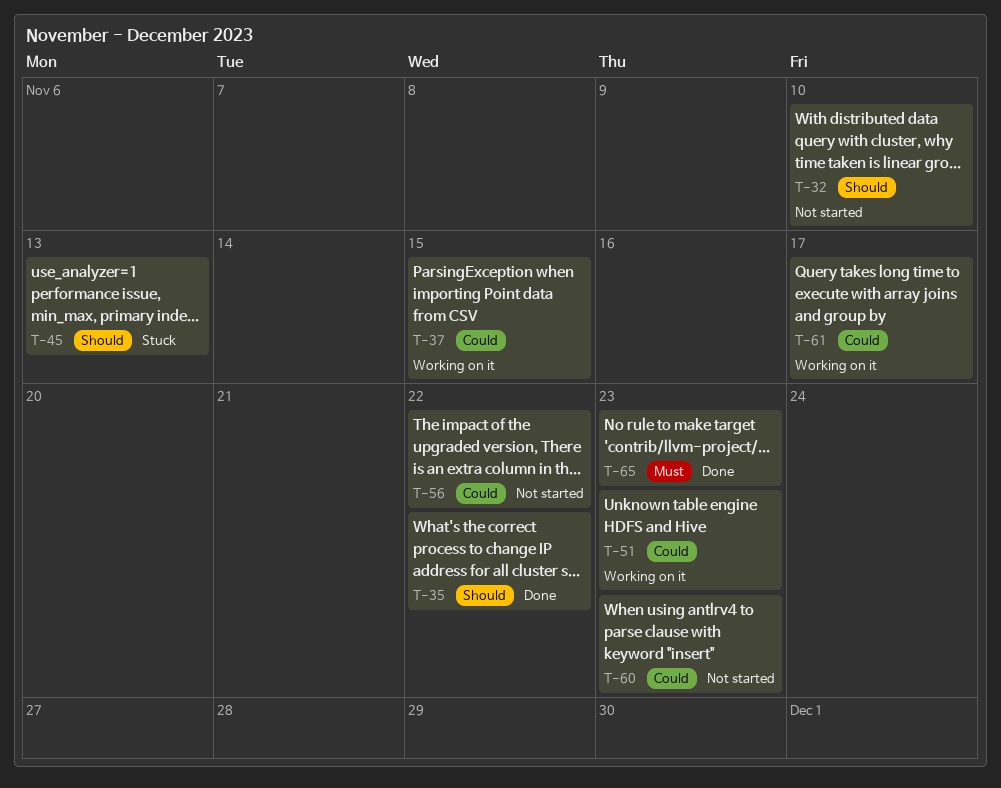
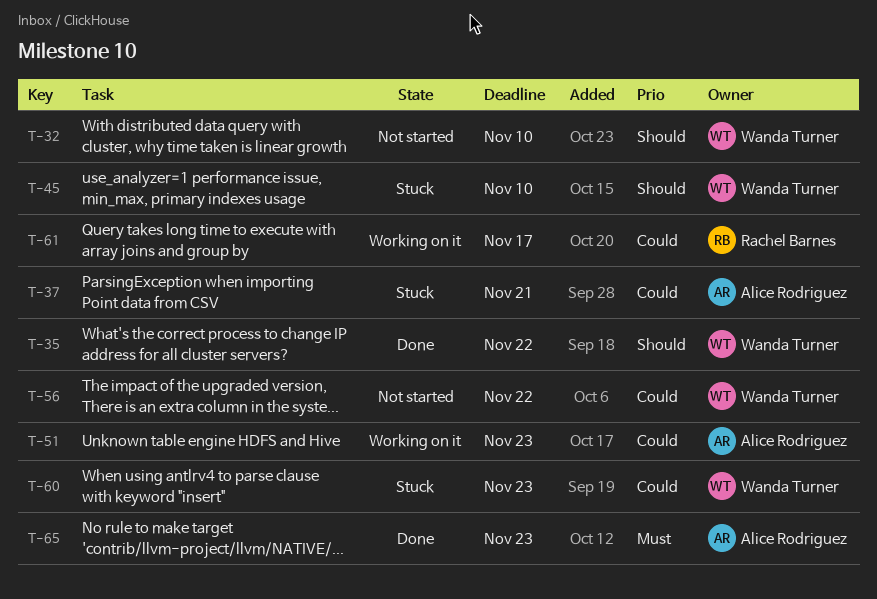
T-37, status: Working on it -> Stuck
T-37, due: Nov 15 -> Nov 21
T-45, due: Nov 13 -> Nov 10
T-60, status: Not started -> Stuck

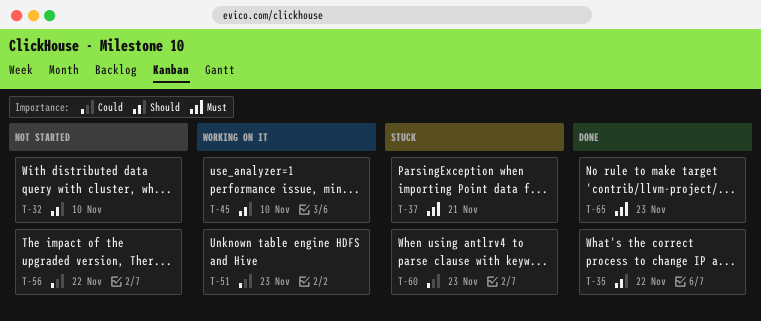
T-37, priority: Could -> Must
T-45, status: Stuck -> Working on it
T-61: present -> none

